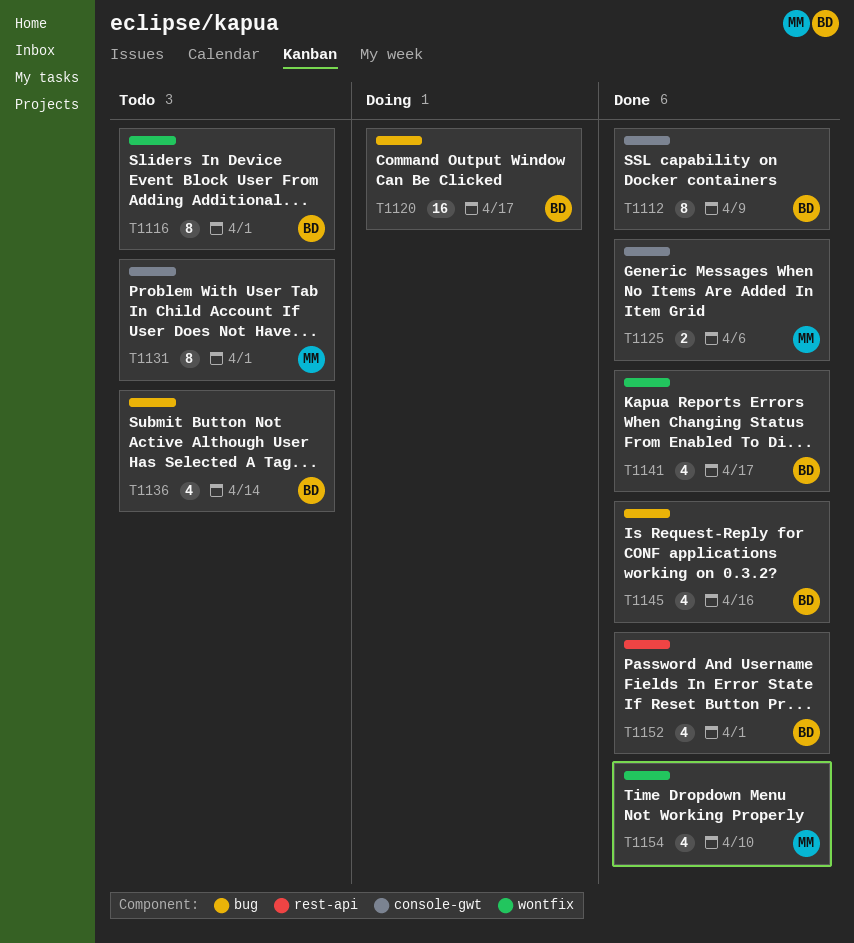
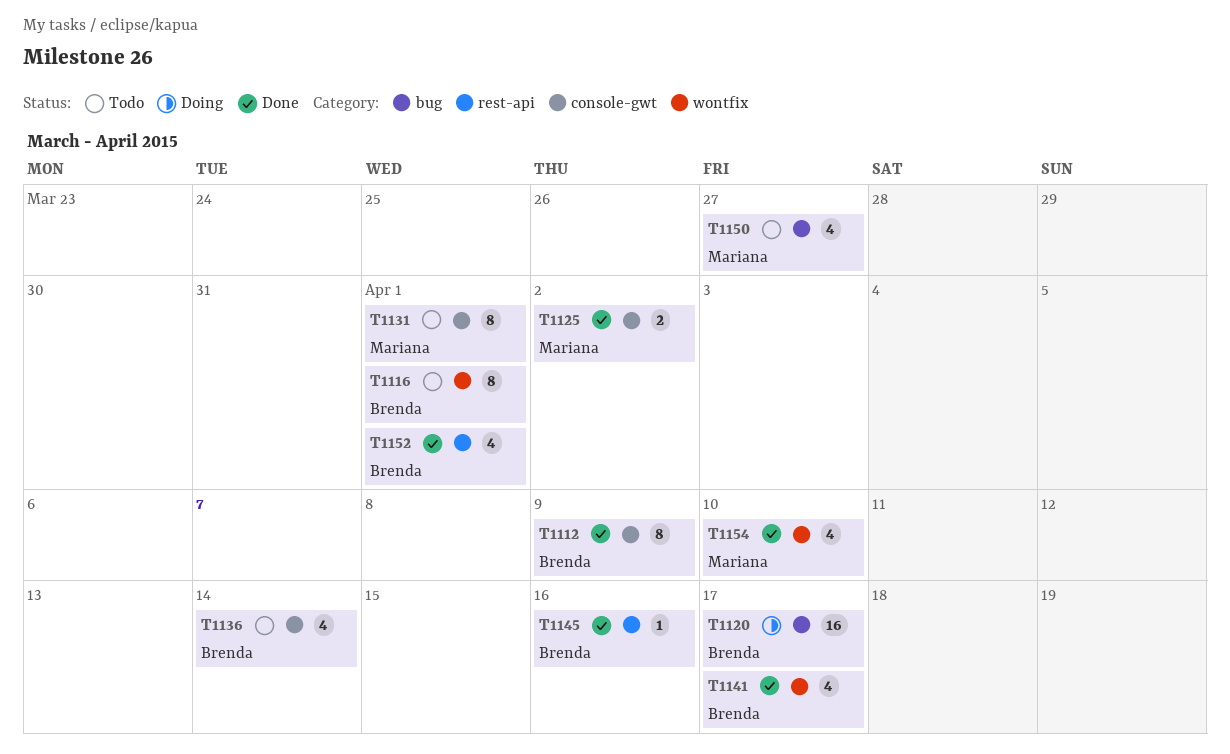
T1125, due: Apr 6 -> Apr 2
T1136, label: bug -> console-gwt
T1145, label: bug -> rest-api
T1145, estimate: 4 -> 1
T1150: none -> present

